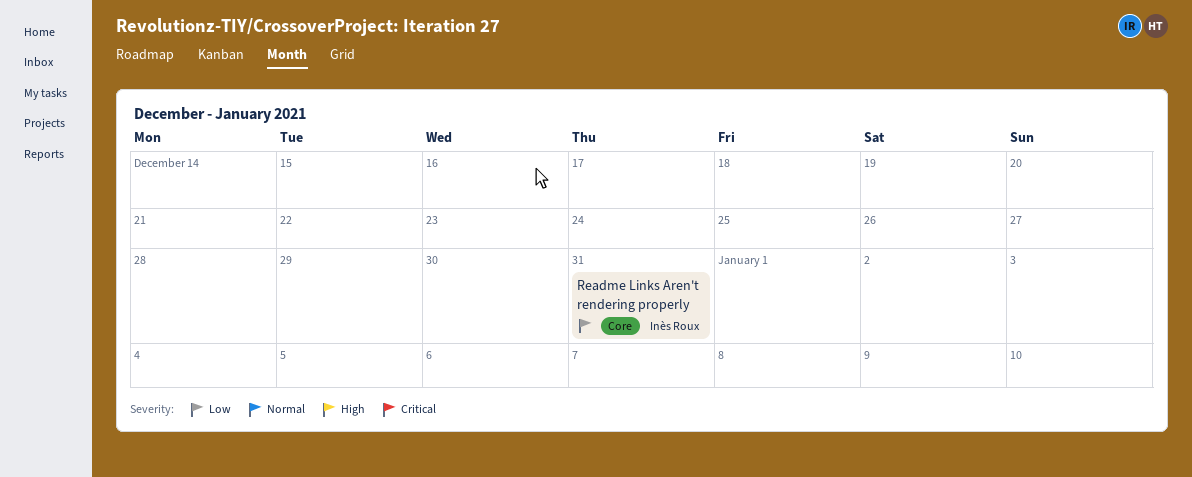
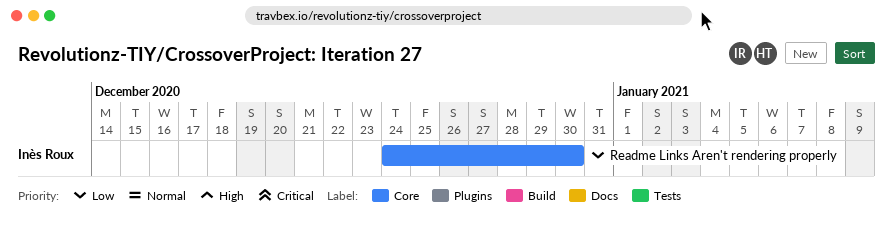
Readme Links Aren't rendering properly, due: Dec 31 -> Dec 30

